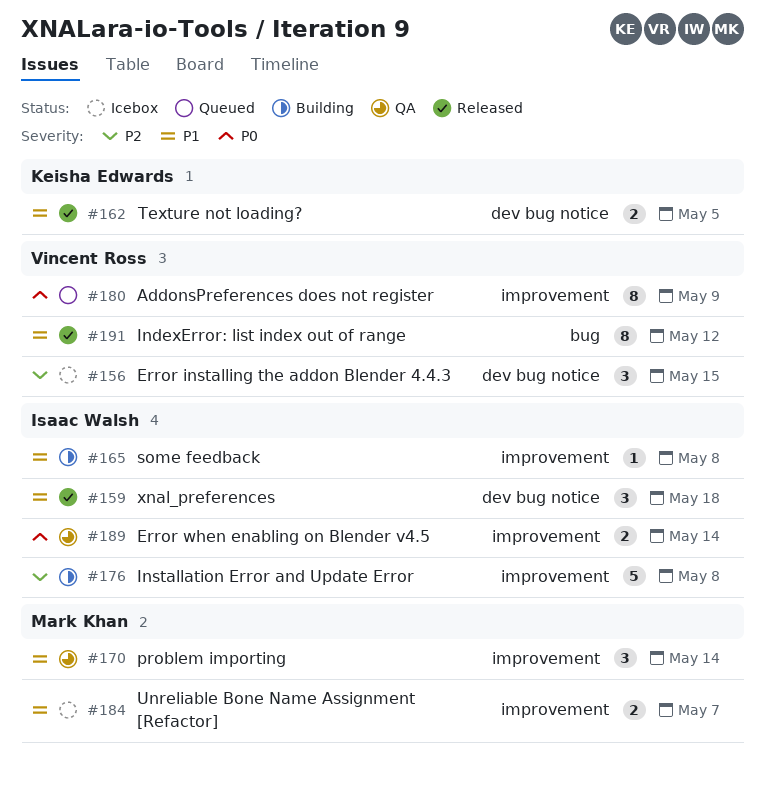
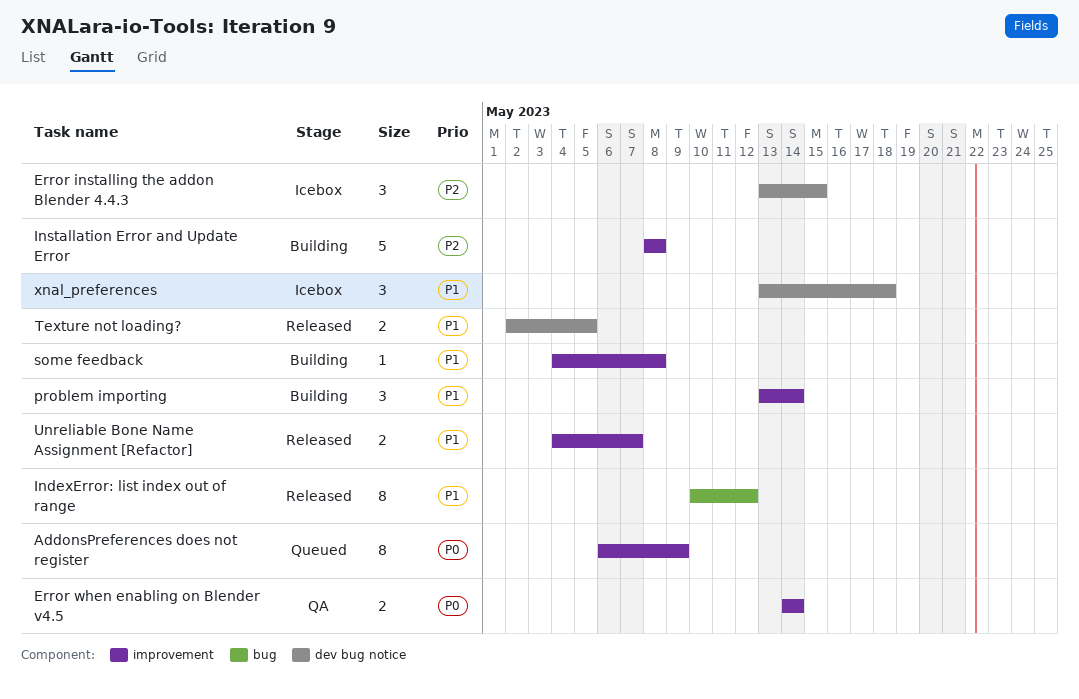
problem importing, status: QA -> Building
Unreliable Bone Name Assignment [Refactor], status: Icebox -> Released
xnal_preferences, status: Released -> Icebox

